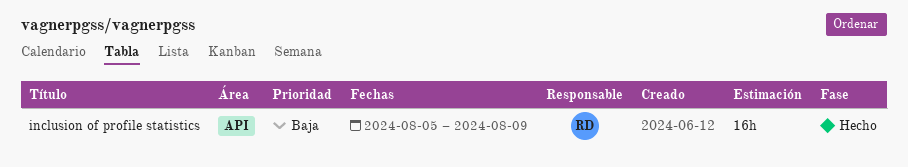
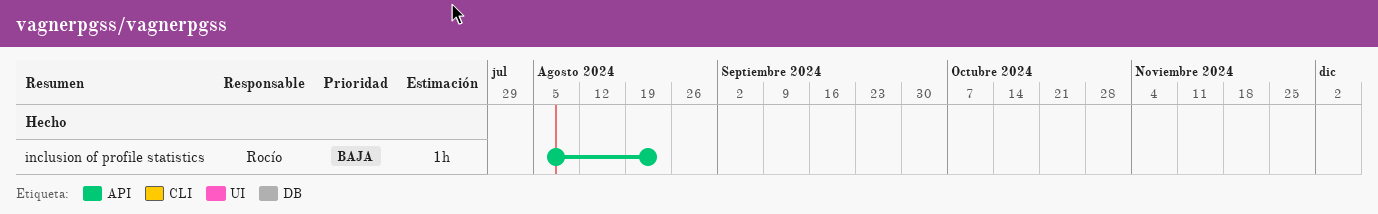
inclusion of profile statistics, estimate: 16h -> 1h
inclusion of profile statistics, due: Aug 9 -> Aug 23

